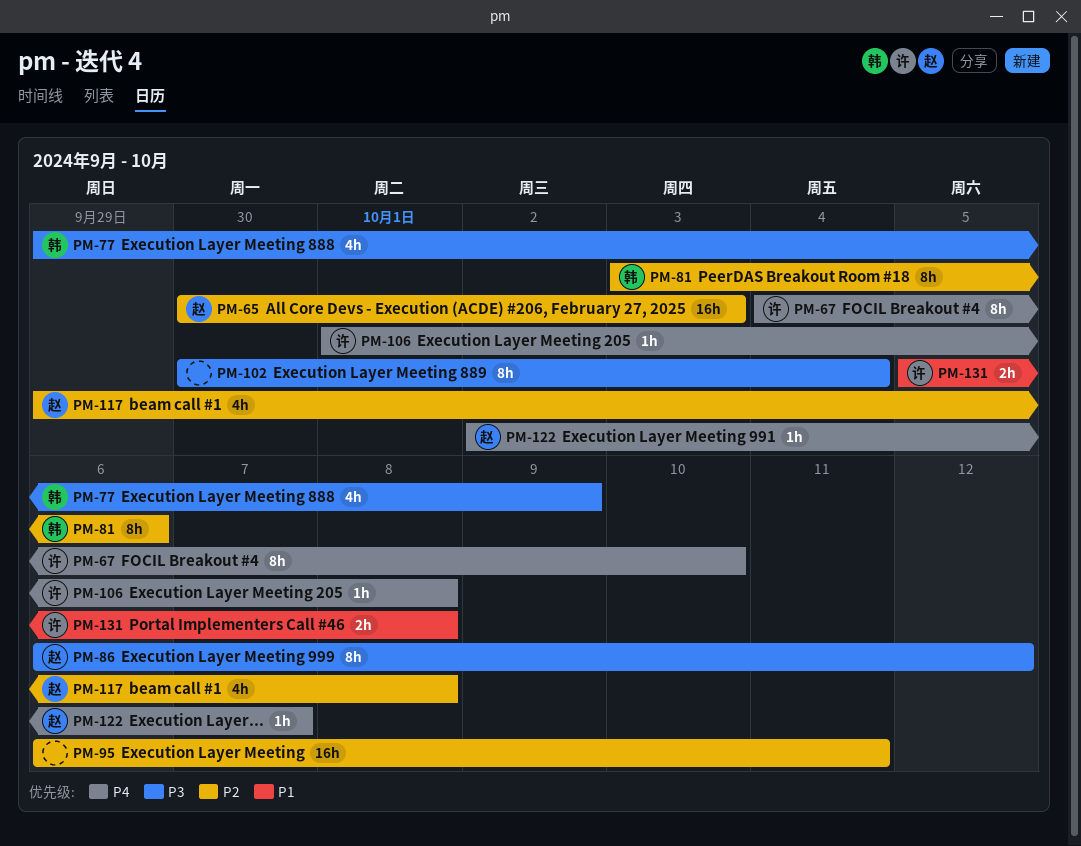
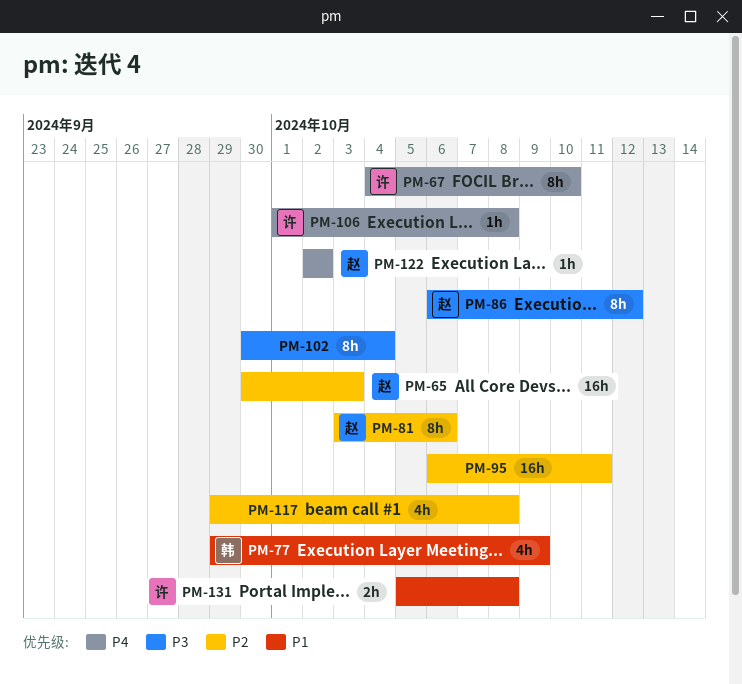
PM-77, priority: P3 -> P1
PM-81, owner: 韩 -> 赵
PM-117, owner: 赵 -> none
PM-122, due: Oct 7 -> Oct 2

